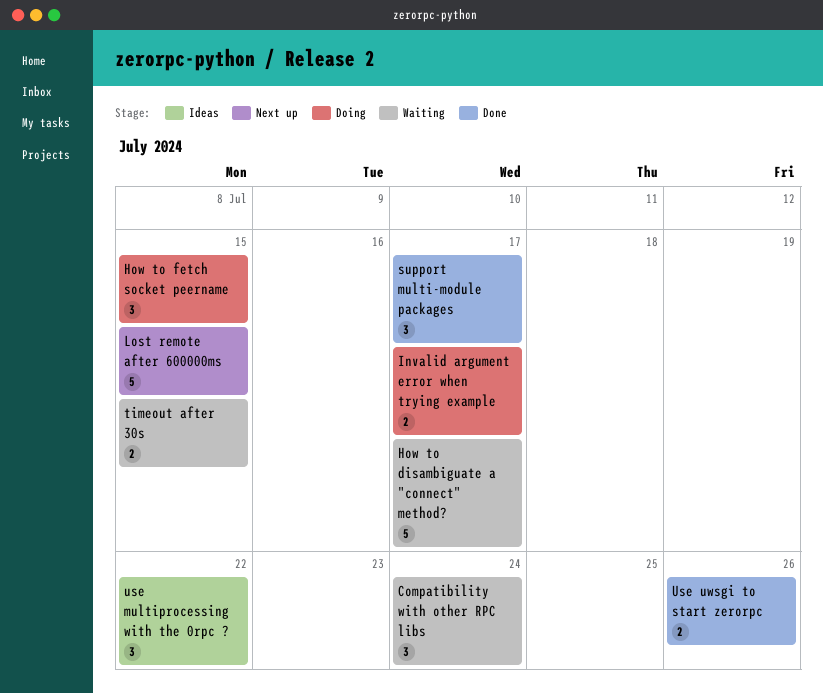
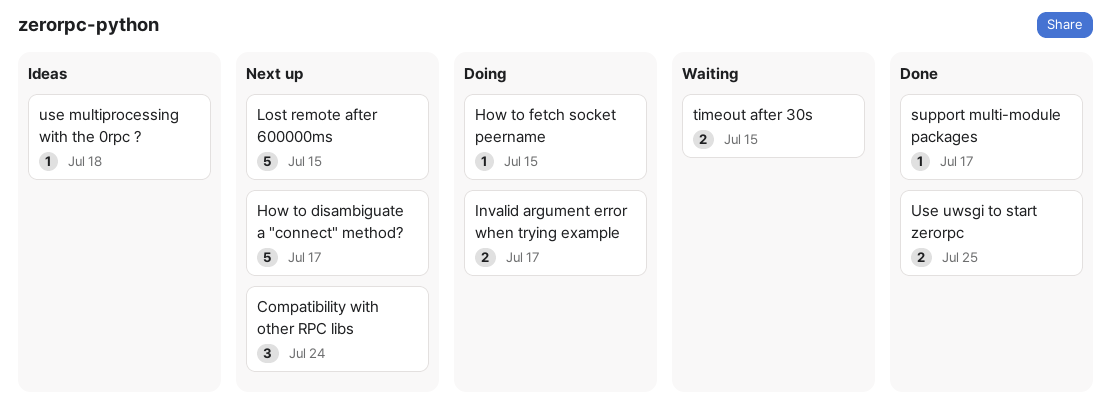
Compatibility with other RPC libs, status: Waiting -> Next up
How to disambiguate a "connect" method?, status: Waiting -> Next up
How to fetch socket peername, estimate: 3 -> 1
support multi-module packages, estimate: 3 -> 1
use multiprocessing with the 0rpc ?, estimate: 3 -> 1
use multiprocessing with the 0rpc ?, due: Jul 22 -> Jul 18
Use uwsgi to start zerorpc, due: Jul 26 -> Jul 25

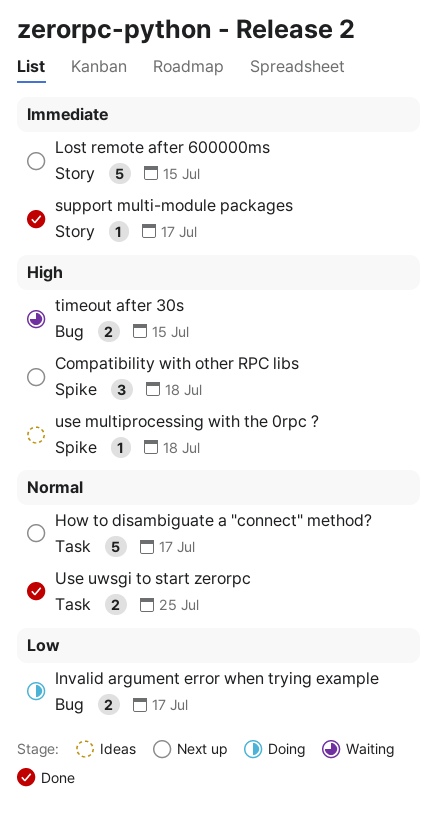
Compatibility with other RPC libs, due: Jul 24 -> Jul 18
How to fetch socket peername: present -> none

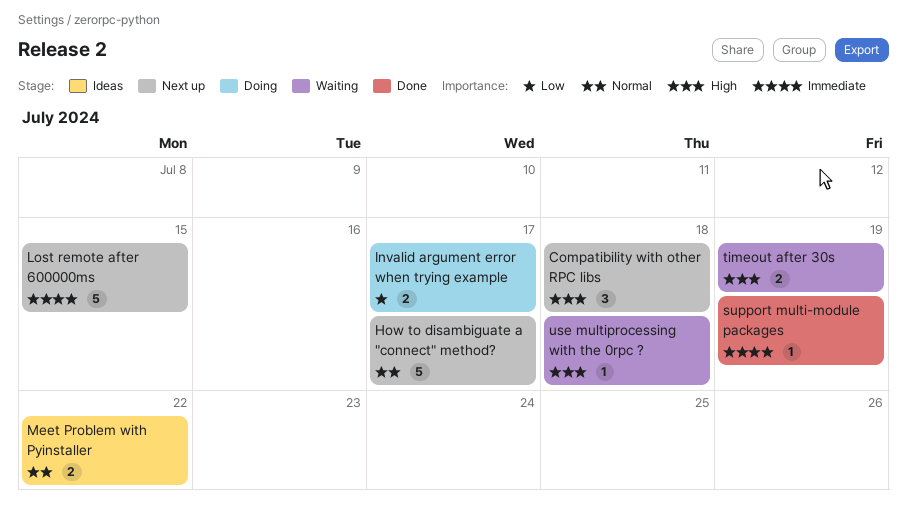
Meet Problem with Pyinstaller: none -> present
support multi-module packages, due: Jul 17 -> Jul 19
timeout after 30s, due: Jul 15 -> Jul 19
use multiprocessing with the 0rpc ?, status: Ideas -> Waiting
Use uwsgi to start zerorpc: present -> none

